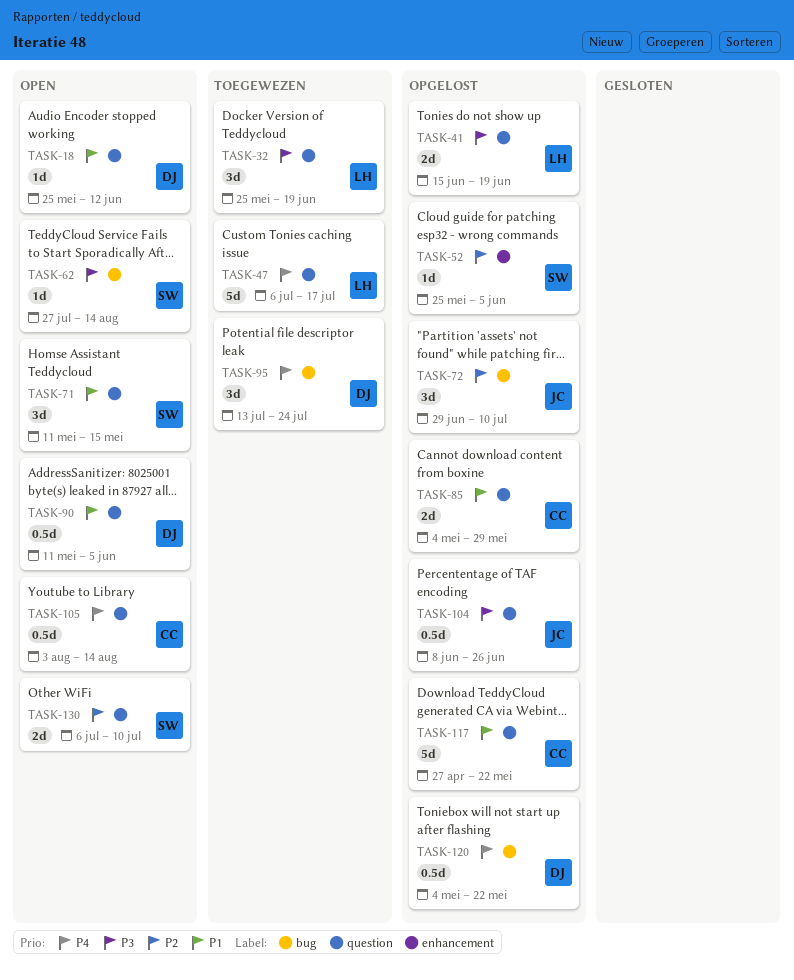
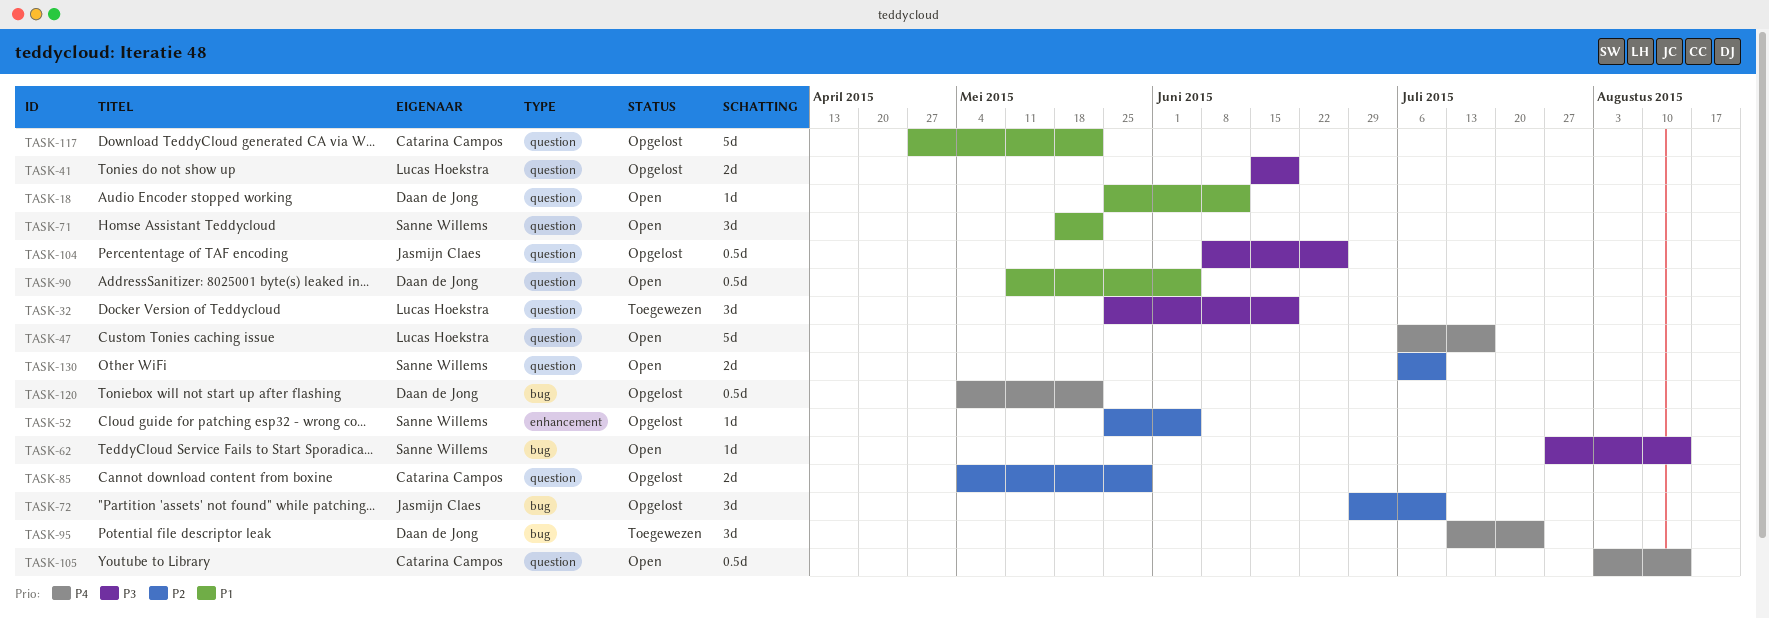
TASK-47, status: Toegewezen -> Open
TASK-71, start: May 11 -> May 18
TASK-71, due: May 15 -> May 22
TASK-85, priority: P1 -> P2

